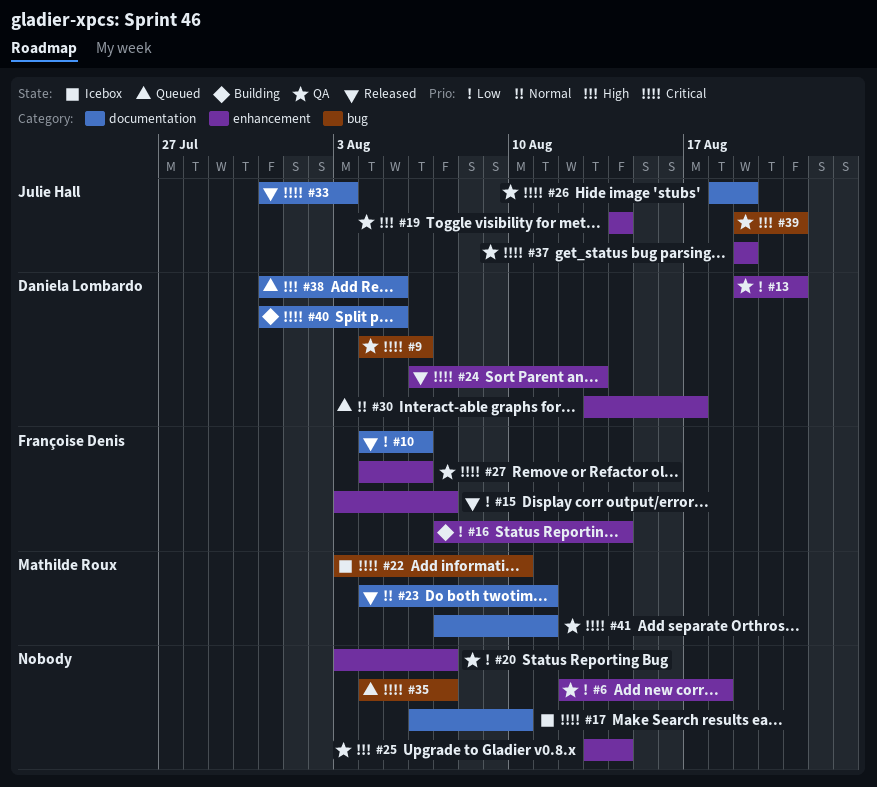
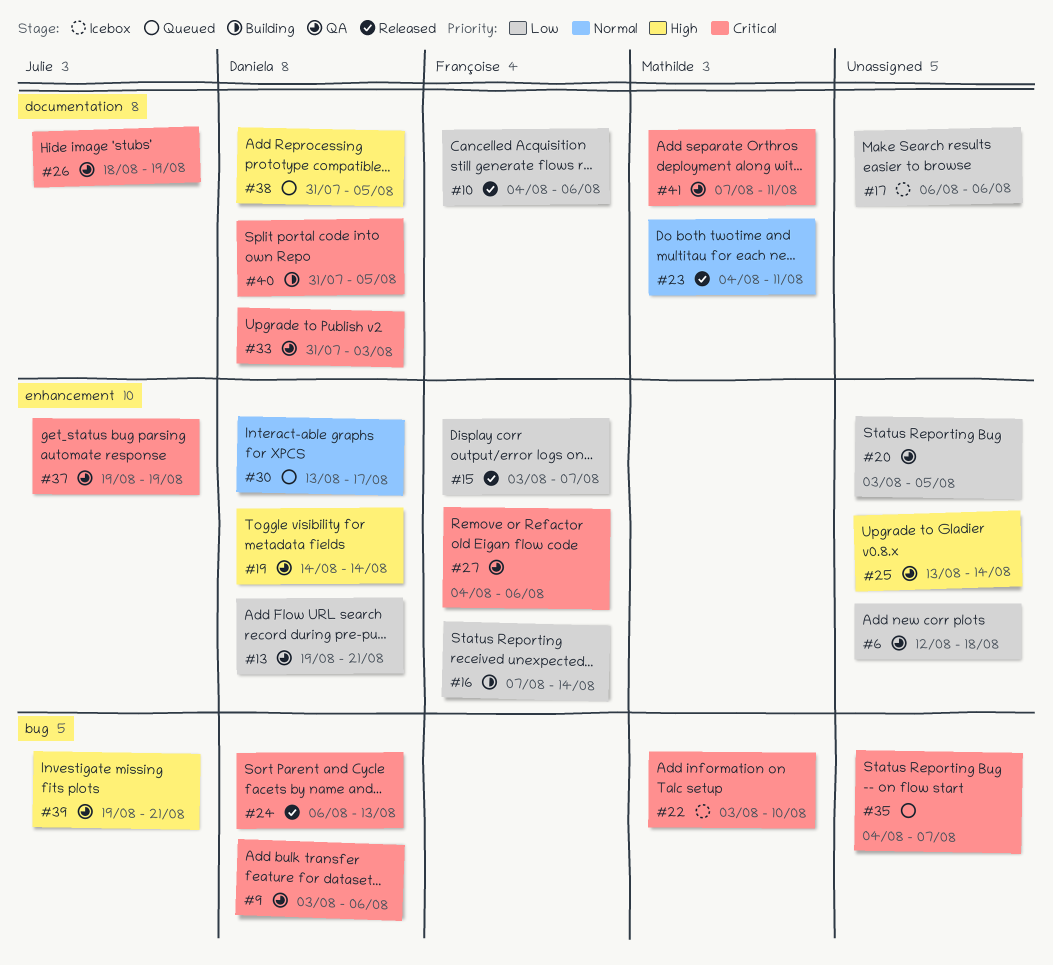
#9, start: Aug 4 -> Aug 3
#17, priority: Critical -> Low
#17, due: Aug 10 -> Aug 6
#19, owner: Julie Hall -> Daniela Lombardo
#20, due: Aug 7 -> Aug 5
#24, label: enhancement -> bug
#33, status: Released -> QA
#33, owner: Julie Hall -> Daniela Lombardo

